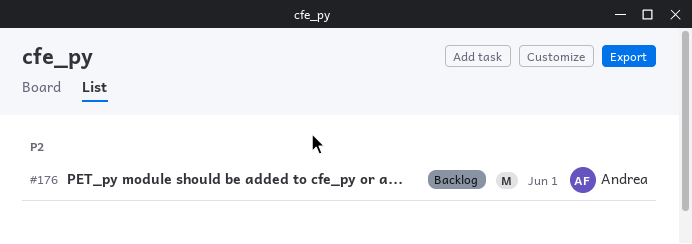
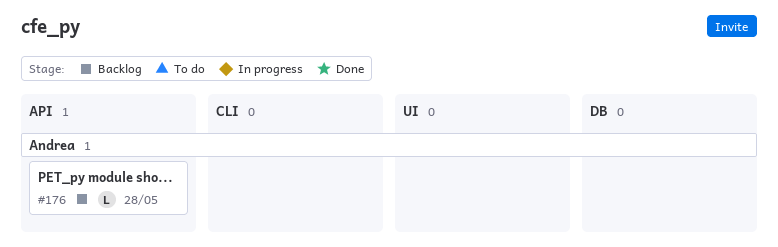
#176, estimate: M -> L
#176, due: Jun 1 -> May 28

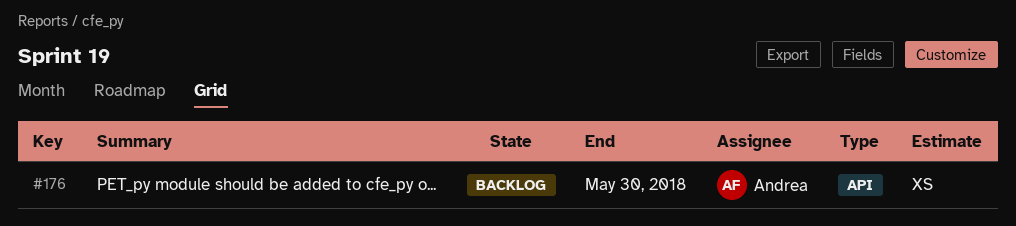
#176, estimate: L -> XS
#176, due: May 28 -> May 30

